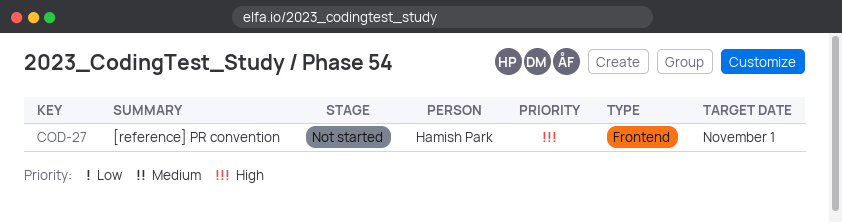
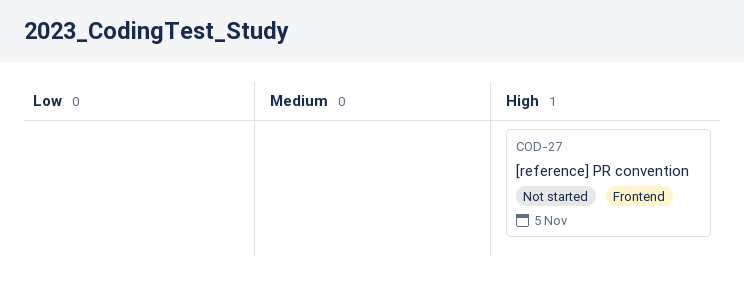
COD-27, due: Nov 1 -> Nov 5

